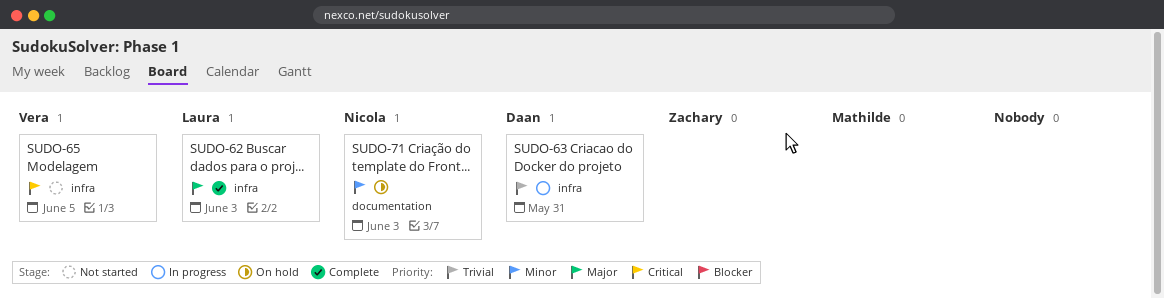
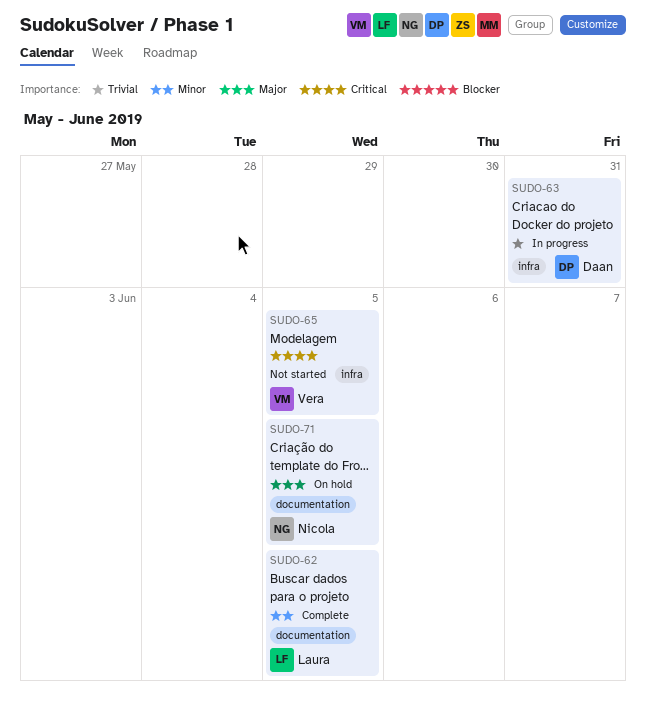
SUDO-62, priority: Major -> Minor
SUDO-62, label: infra -> documentation
SUDO-62, due: Jun 3 -> Jun 5
SUDO-71, priority: Minor -> Major
SUDO-71, due: Jun 3 -> Jun 5

